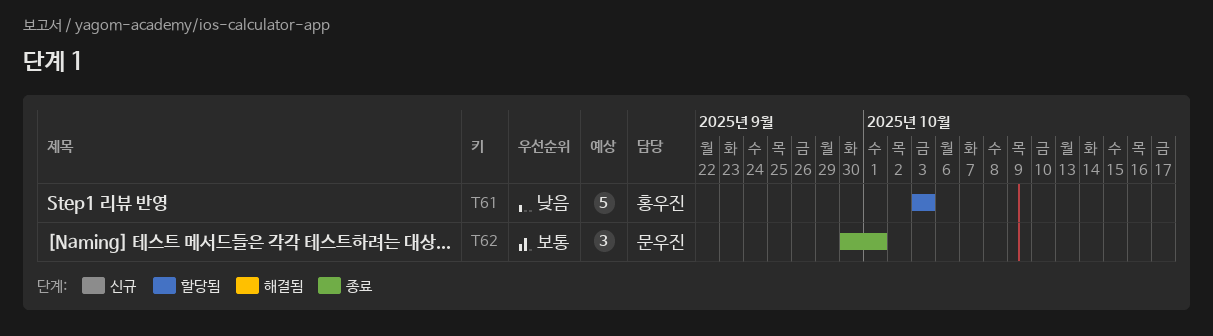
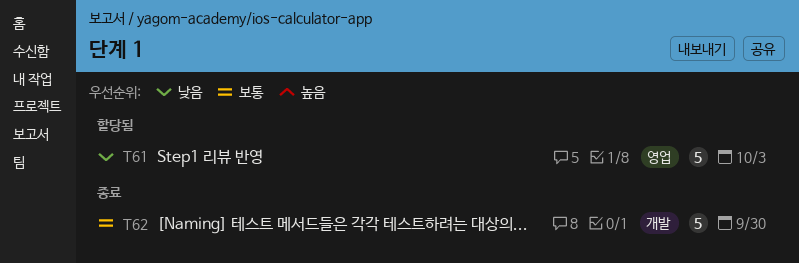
T62, estimate: 3 -> 5
T62, due: Oct 1 -> Sep 30

